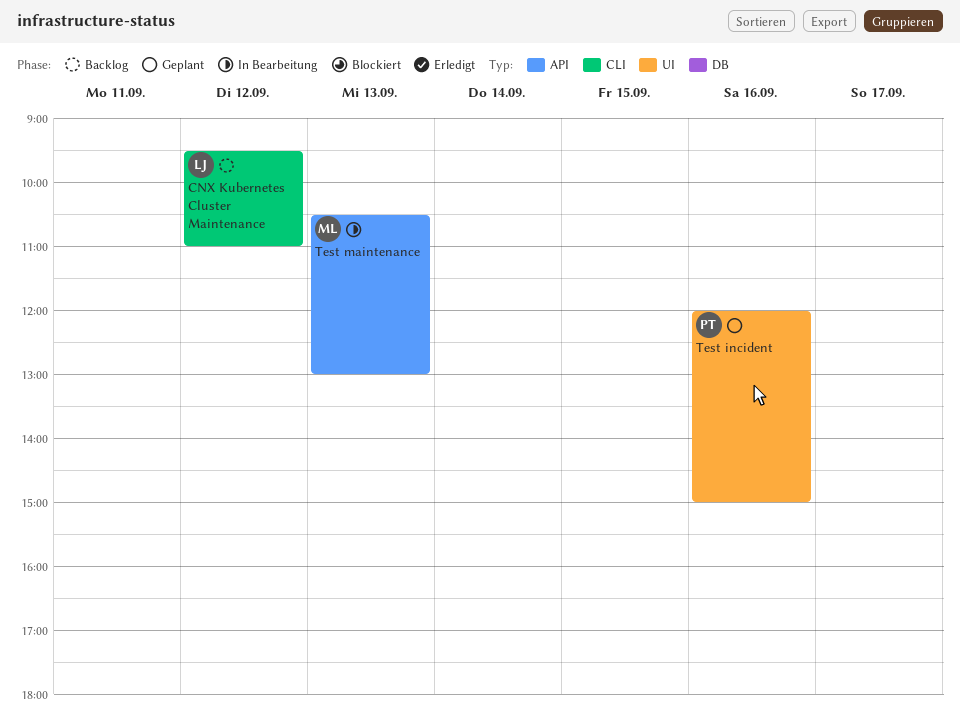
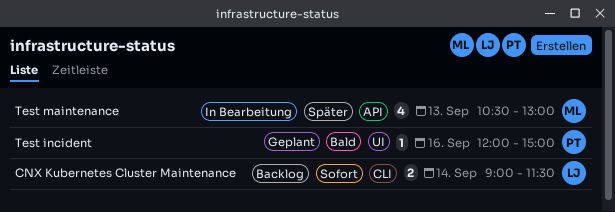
CNX Kubernetes Cluster Maintenance, day: Sep 12 -> Sep 14
CNX Kubernetes Cluster Maintenance, begins: 09:30 -> 09:00
CNX Kubernetes Cluster Maintenance, ends: 11:00 -> 11:30

